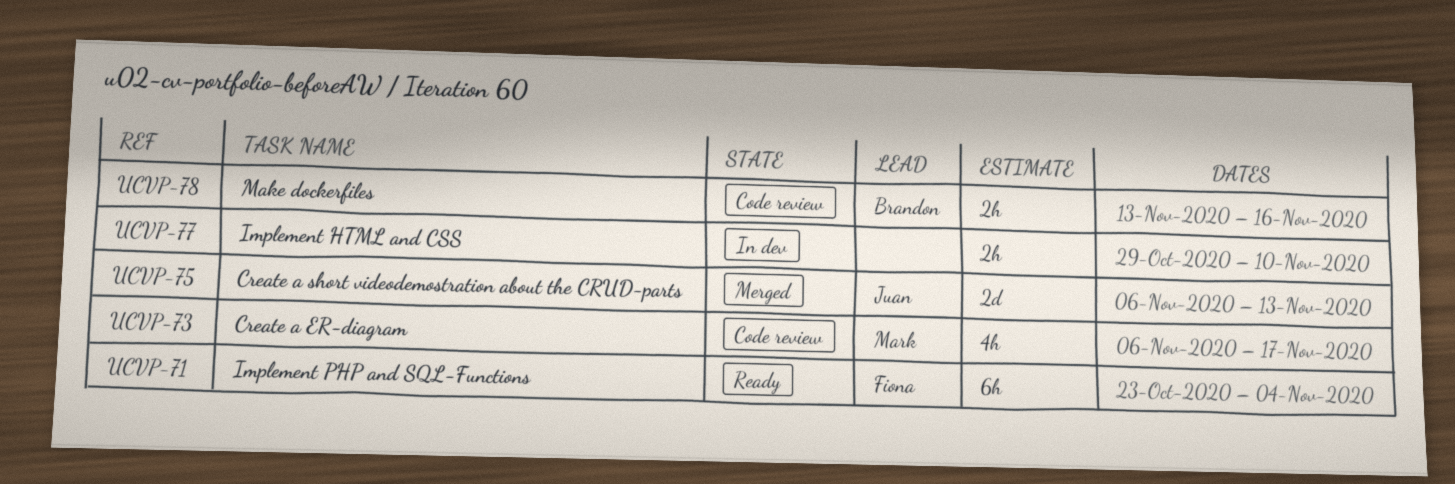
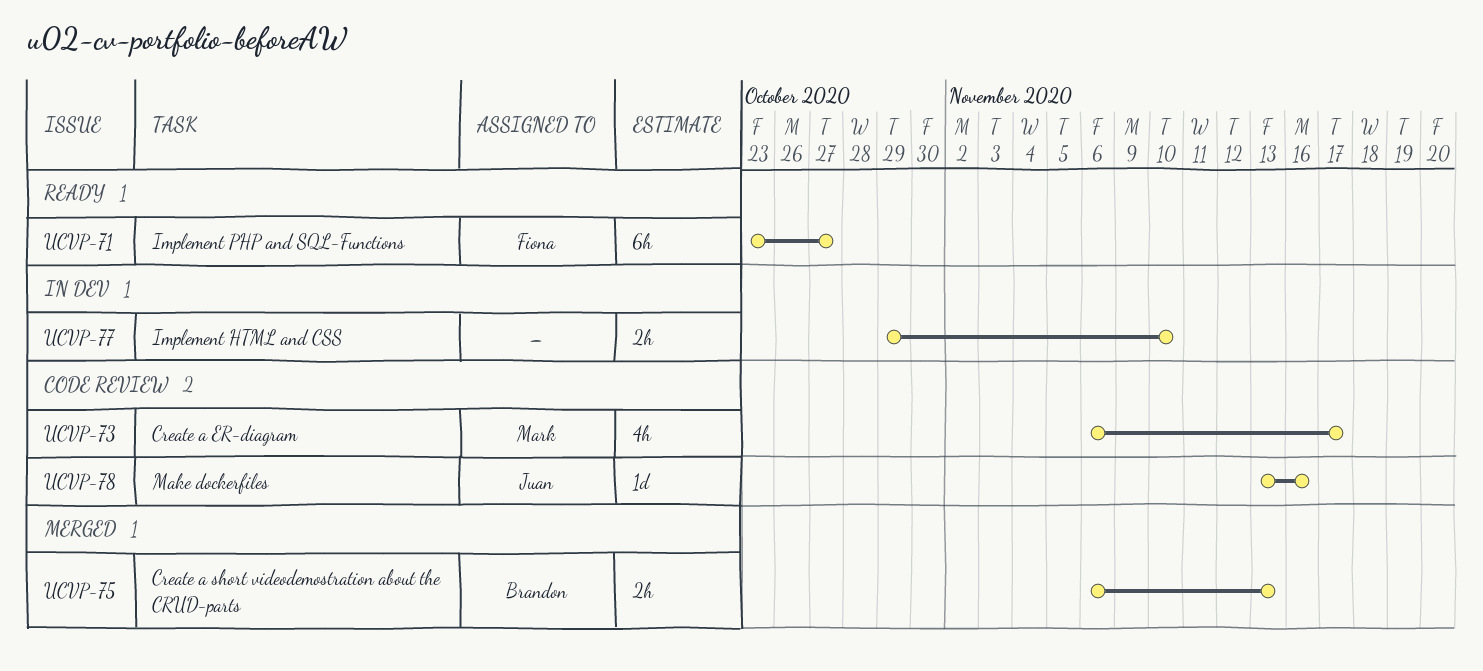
UCVP-71, due: Nov 4 -> Oct 27
UCVP-75, owner: Juan -> Brandon
UCVP-75, estimate: 2d -> 2h
UCVP-78, owner: Brandon -> Juan
UCVP-78, estimate: 2h -> 1d

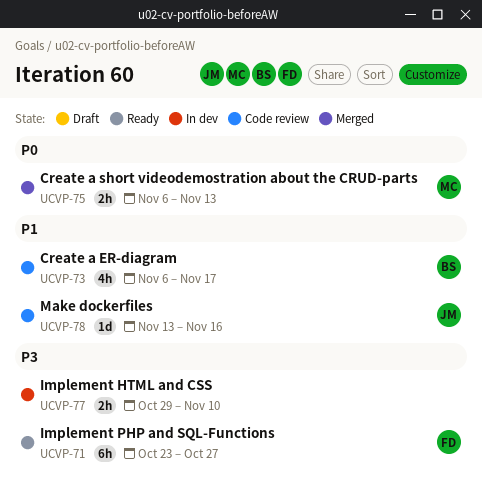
UCVP-73, owner: Mark -> Brandon
UCVP-75, owner: Brandon -> Mark

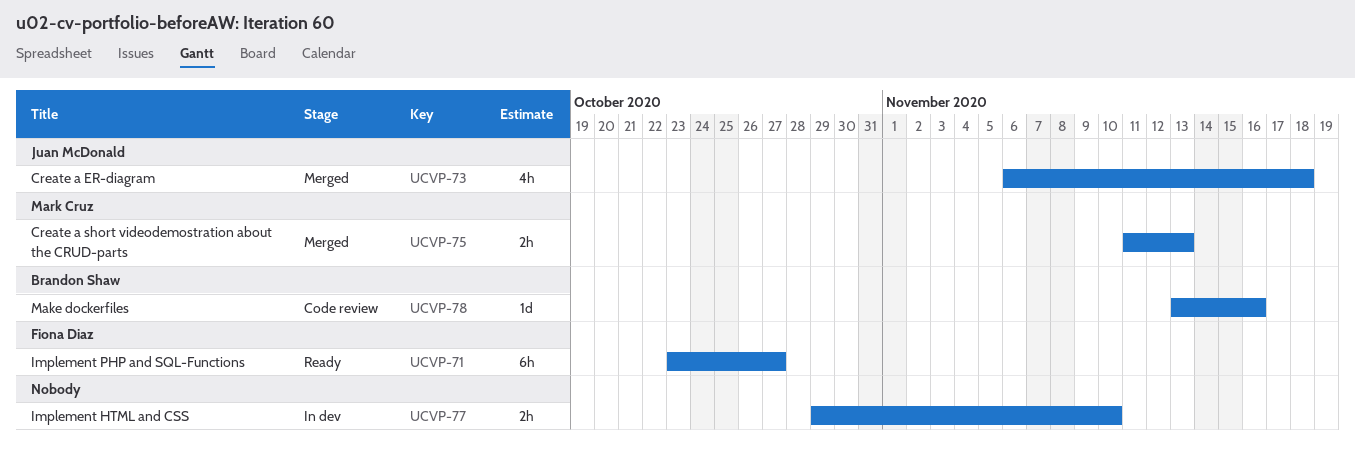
UCVP-73, status: Code review -> Merged
UCVP-73, owner: Brandon Shaw -> Juan McDonald
UCVP-73, due: Nov 17 -> Nov 18
UCVP-75, start: Nov 6 -> Nov 11
UCVP-78, owner: Juan McDonald -> Brandon Shaw

